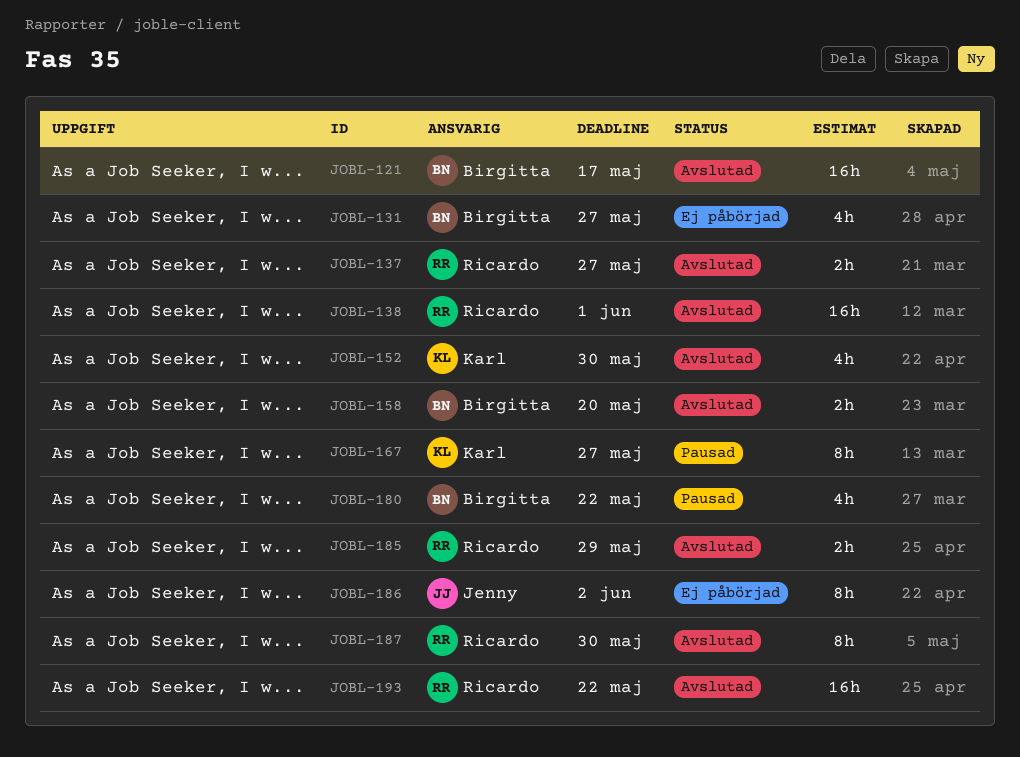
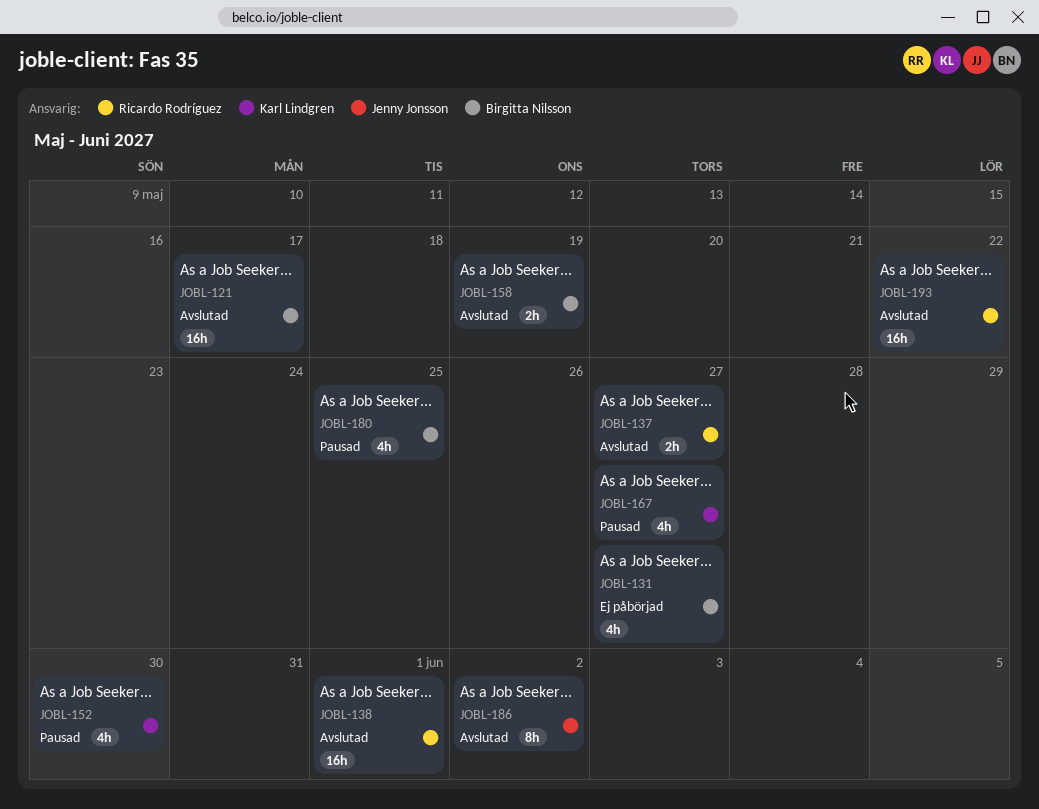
JOBL-152, status: Avslutad -> Pausad
JOBL-158, due: May 20 -> May 19
JOBL-167, estimate: 8h -> 4h
JOBL-180, due: May 22 -> May 25
JOBL-185: present -> none
JOBL-186, status: Ej påbörjad -> Avslutad
JOBL-187: present -> none

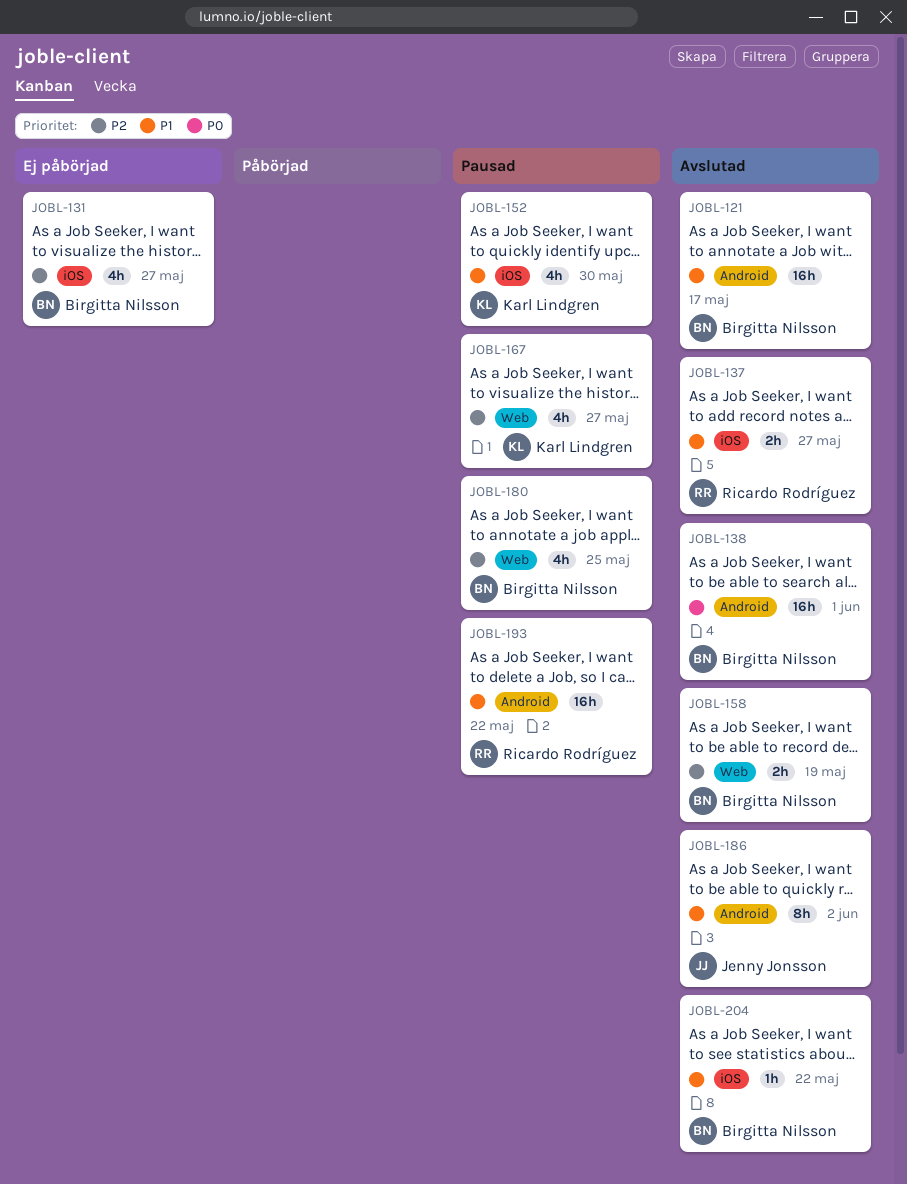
JOBL-138, owner: Ricardo Rodríguez -> Birgitta Nilsson
JOBL-193, status: Avslutad -> Pausad
JOBL-204: none -> present

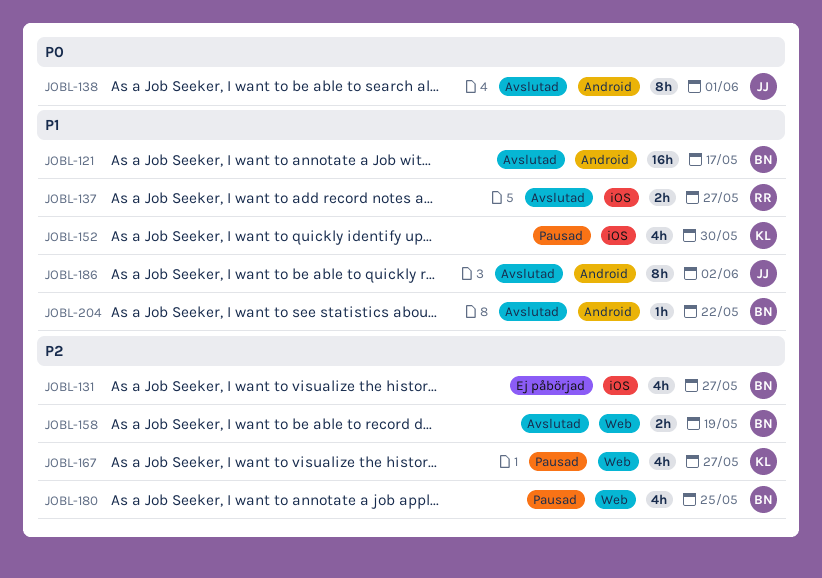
JOBL-138, owner: Birgitta Nilsson -> Jenny Jonsson
JOBL-138, estimate: 16h -> 8h
JOBL-193: present -> none
JOBL-204, label: iOS -> Android

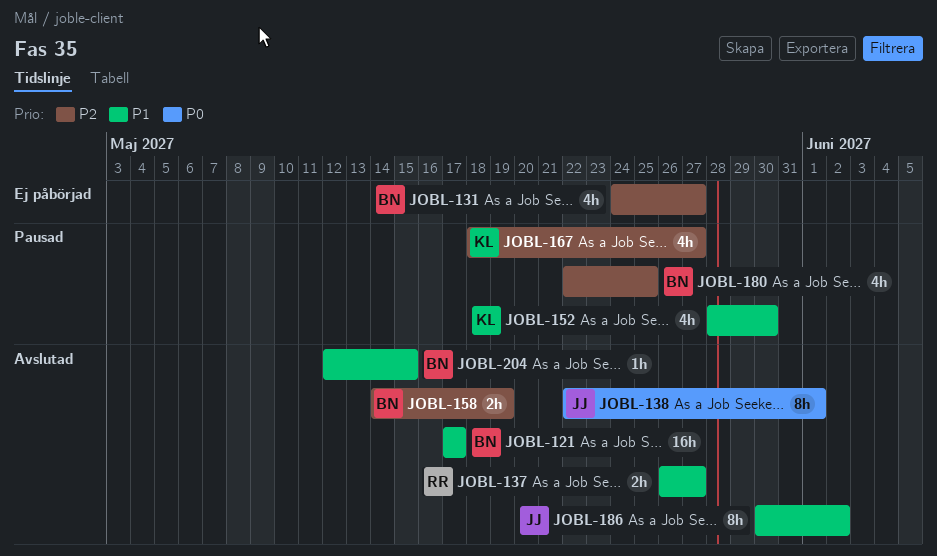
JOBL-204, due: May 22 -> May 15

